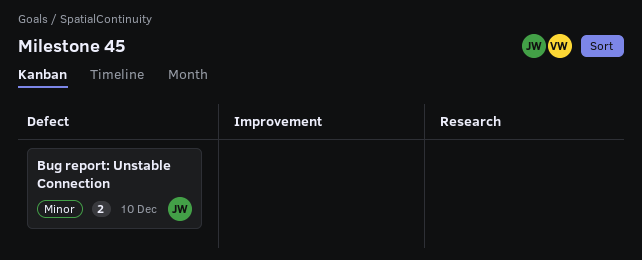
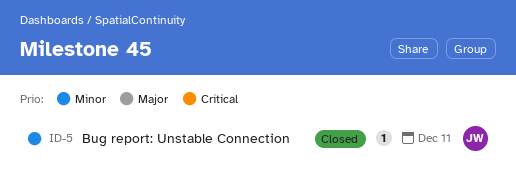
Bug report: Unstable Connection, estimate: 2 -> 1
Bug report: Unstable Connection, due: Dec 10 -> Dec 11

